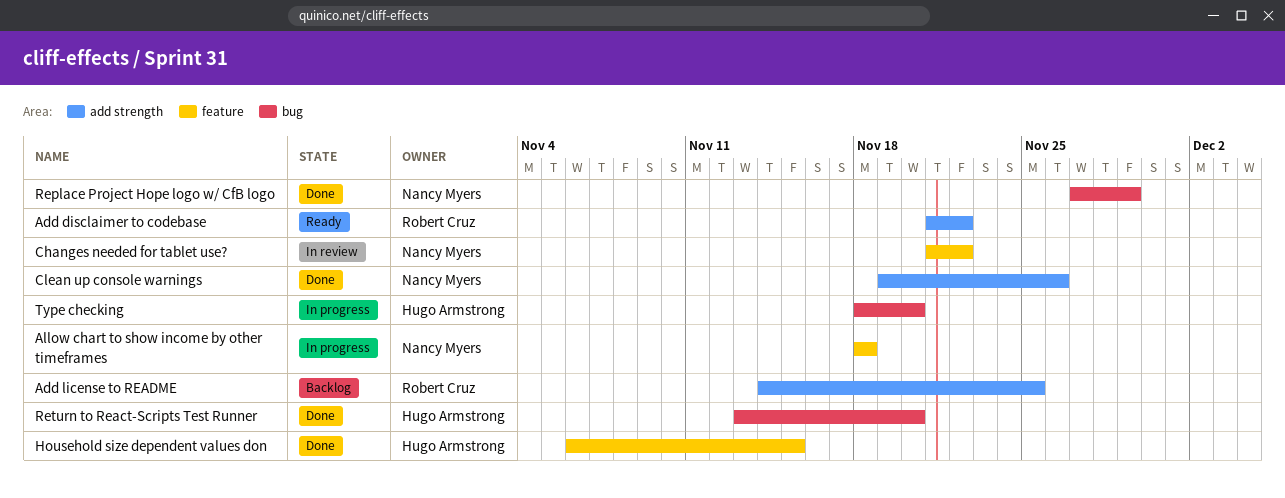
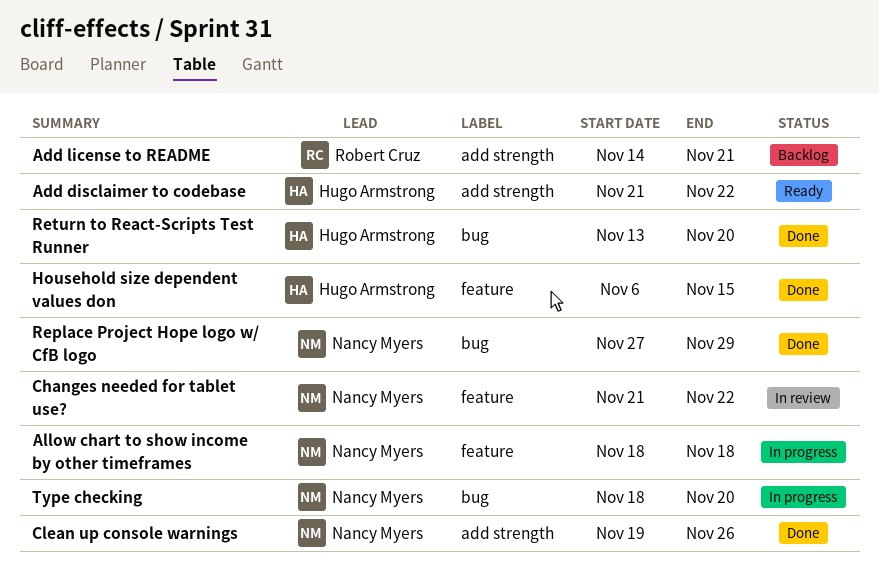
Add disclaimer to codebase, owner: Robert Cruz -> Hugo Armstrong
Add license to README, due: Nov 25 -> Nov 21
Type checking, owner: Hugo Armstrong -> Nancy Myers

